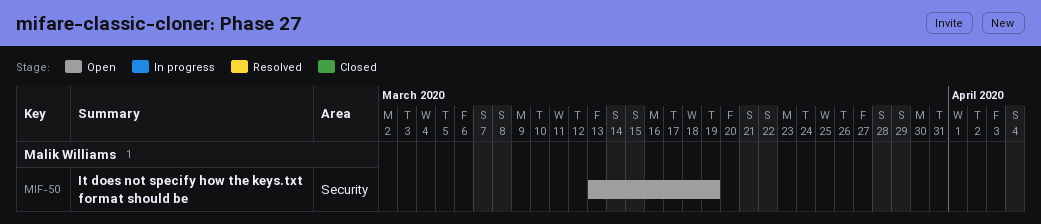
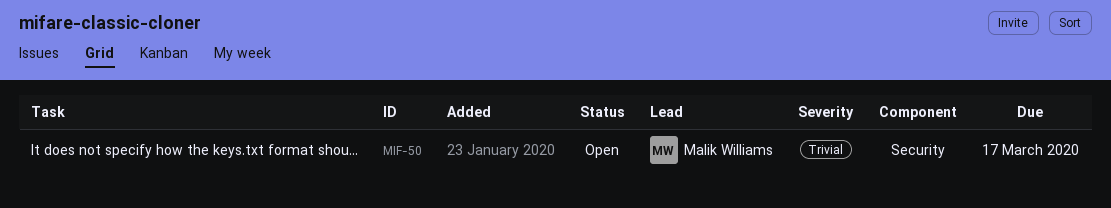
MIF-50, due: Mar 19 -> Mar 17

